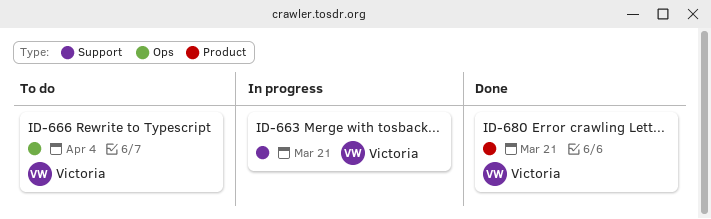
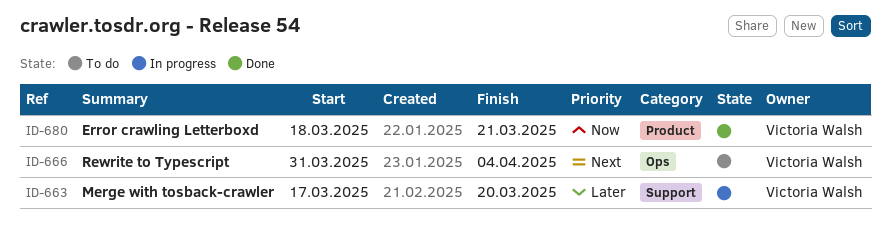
ID-663, due: Mar 21 -> Mar 20

